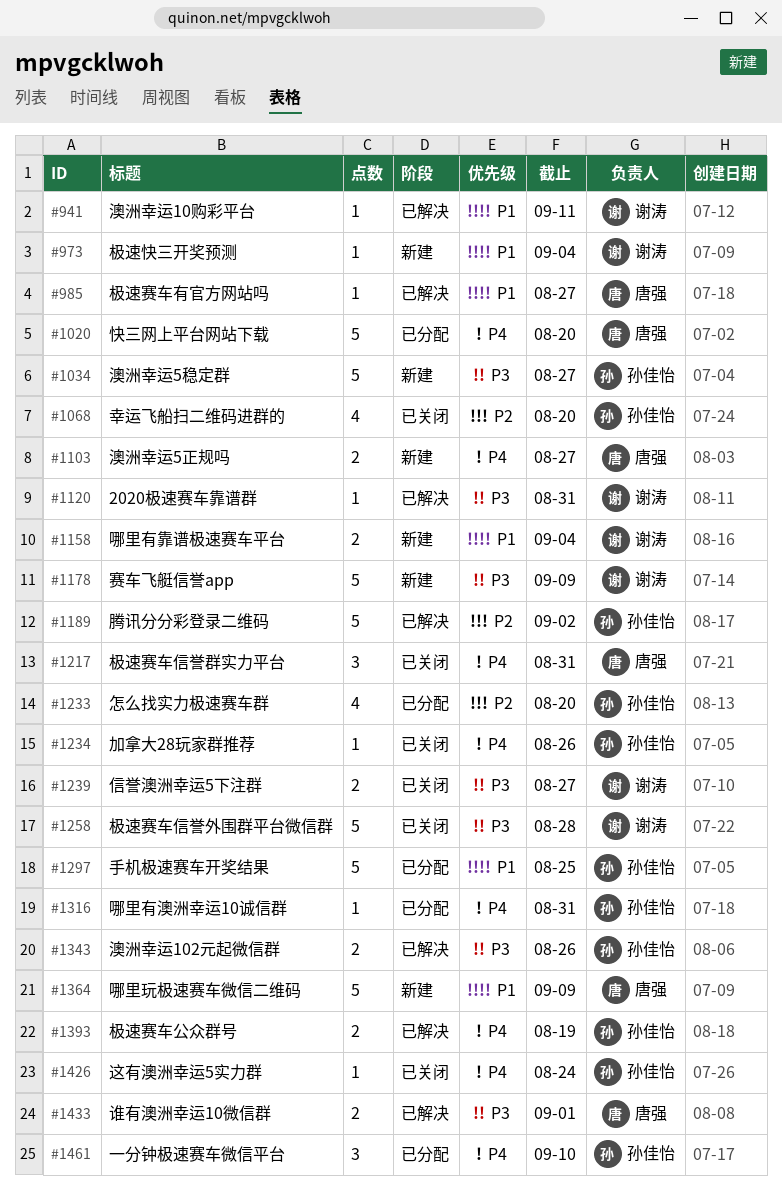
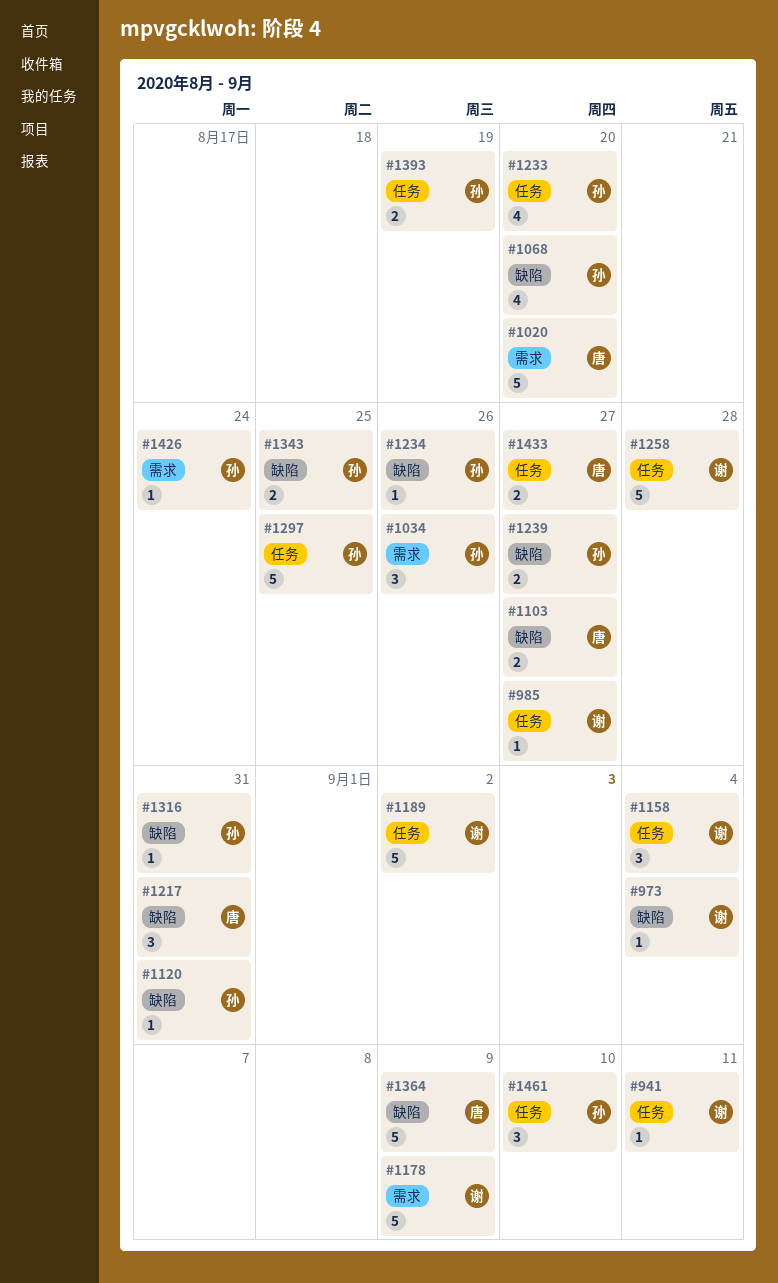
#985, owner: 唐强 -> 谢涛
#1034, estimate: 5 -> 3
#1034, due: Aug 27 -> Aug 26
#1120, owner: 谢涛 -> 孙佳怡
#1158, estimate: 2 -> 3
#1189, owner: 孙佳怡 -> 谢涛
#1239, owner: 谢涛 -> 孙佳怡
#1343, due: Aug 26 -> Aug 25
#1433, due: Sep 1 -> Aug 27

